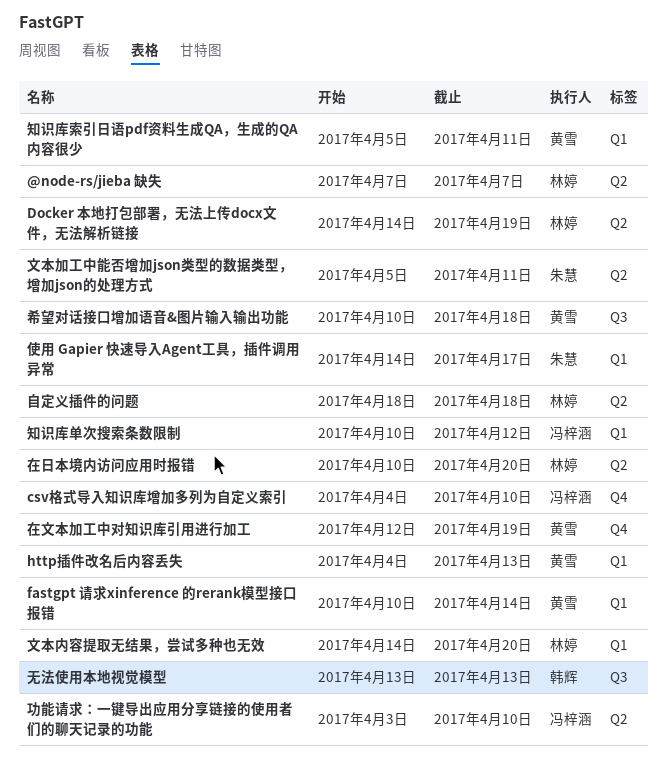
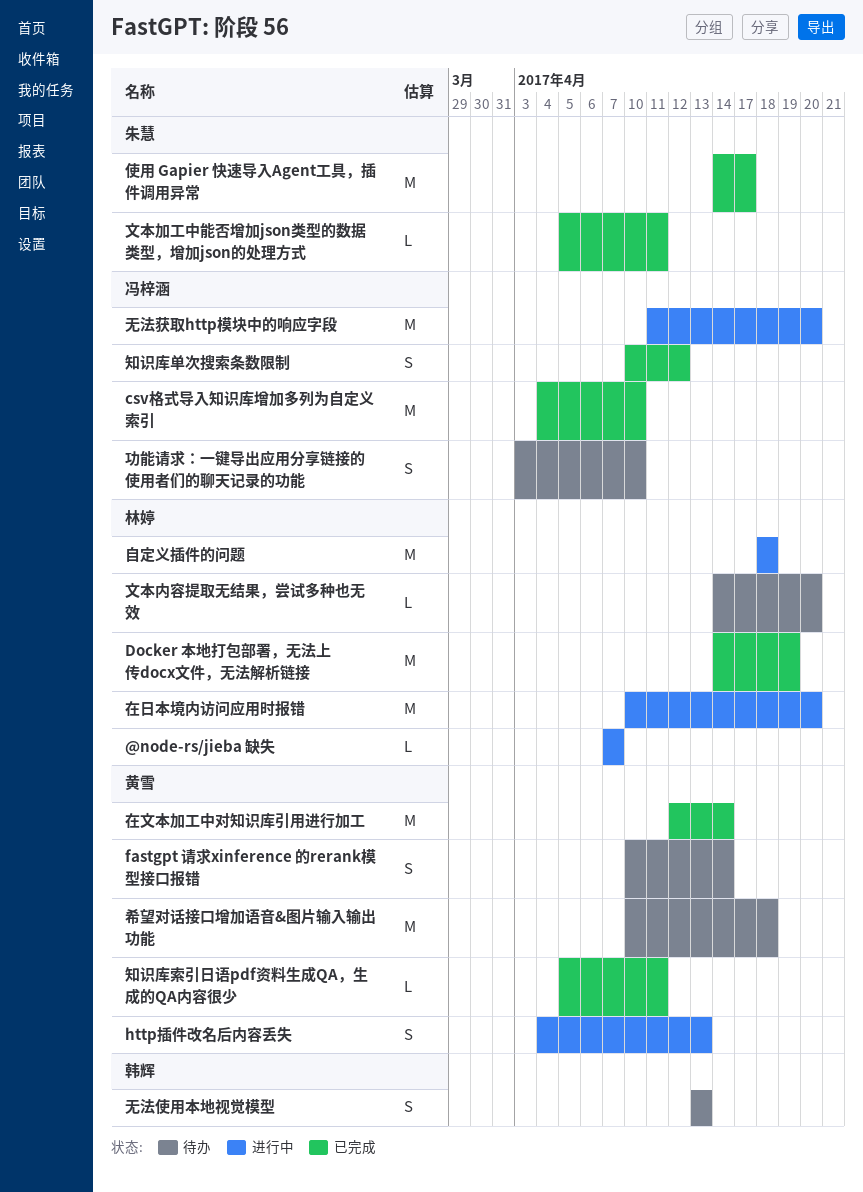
在文本加工中对知识库引用进行加工, due: Apr 19 -> Apr 14
无法获取http模块中的响应字段: none -> present

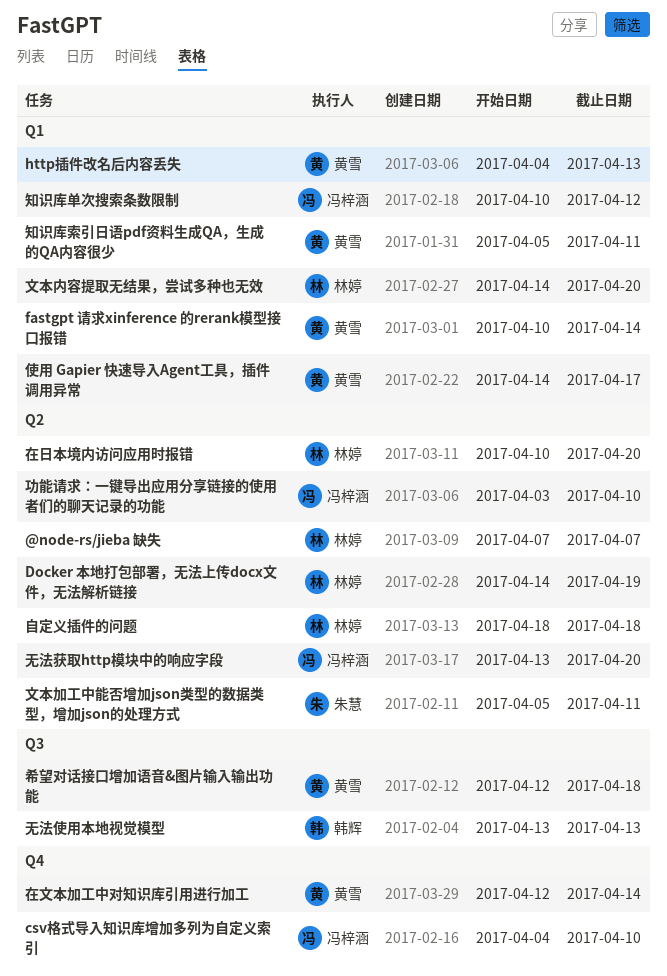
使用 Gapier 快速导入Agent工具，插件调用异常, owner: 朱慧 -> 黄雪
希望对话接口增加语音&图片输入输出功能, start: Apr 10 -> Apr 12
无法获取http模块中的响应字段, start: Apr 11 -> Apr 13

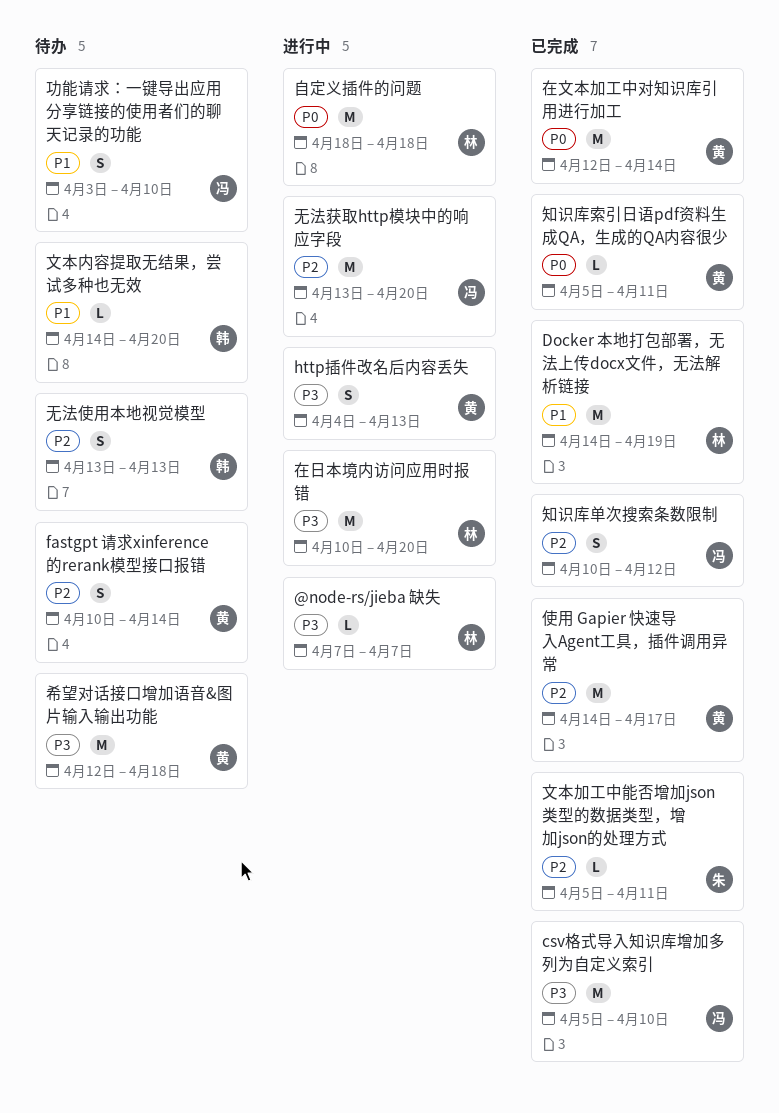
csv格式导入知识库增加多列为自定义索引, start: Apr 4 -> Apr 5
文本内容提取无结果，尝试多种也无效, owner: 林婷 -> 韩辉

